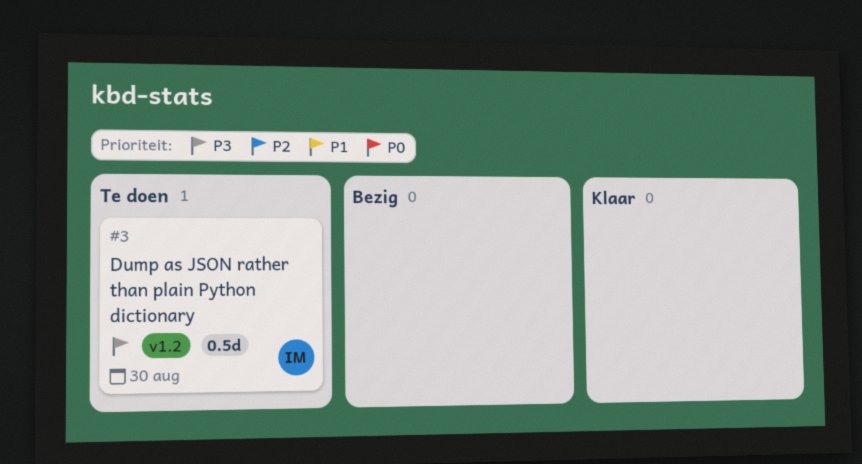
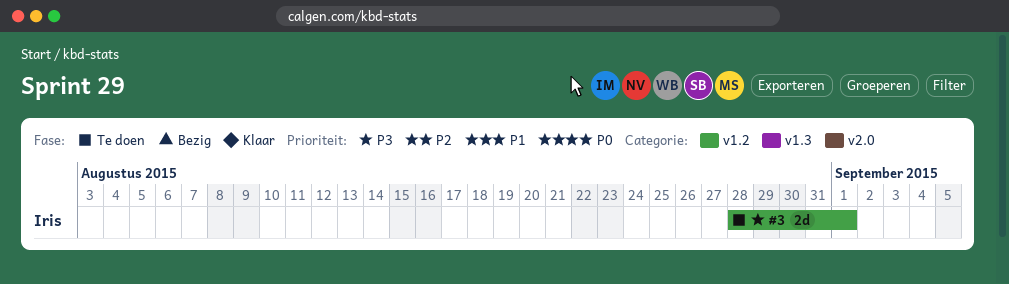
#3, estimate: 0.5d -> 2d
#3, due: Aug 30 -> Sep 1

